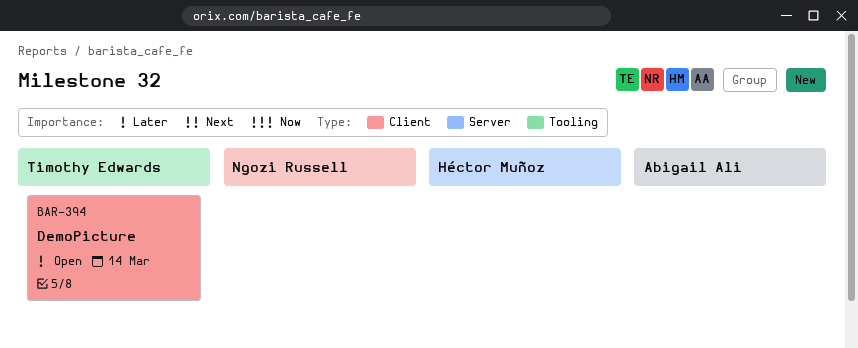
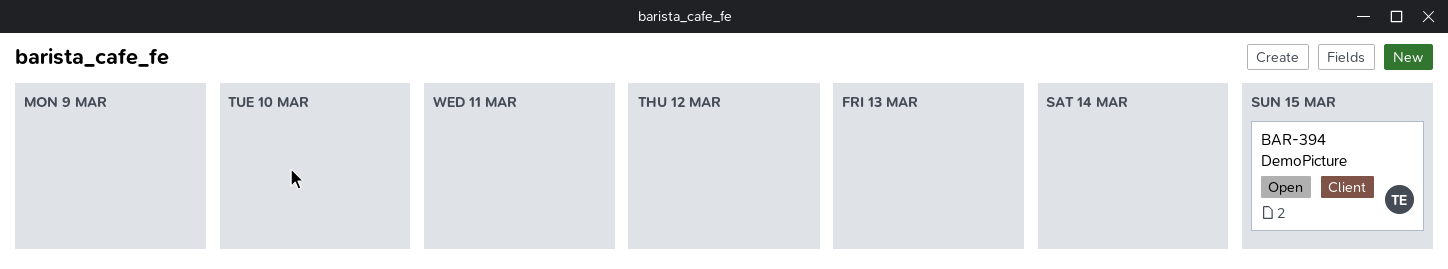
BAR-394, due: Mar 14 -> Mar 15

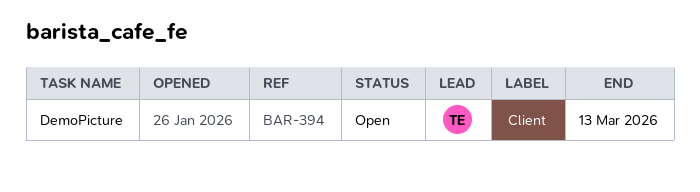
BAR-394, due: Mar 15 -> Mar 13

